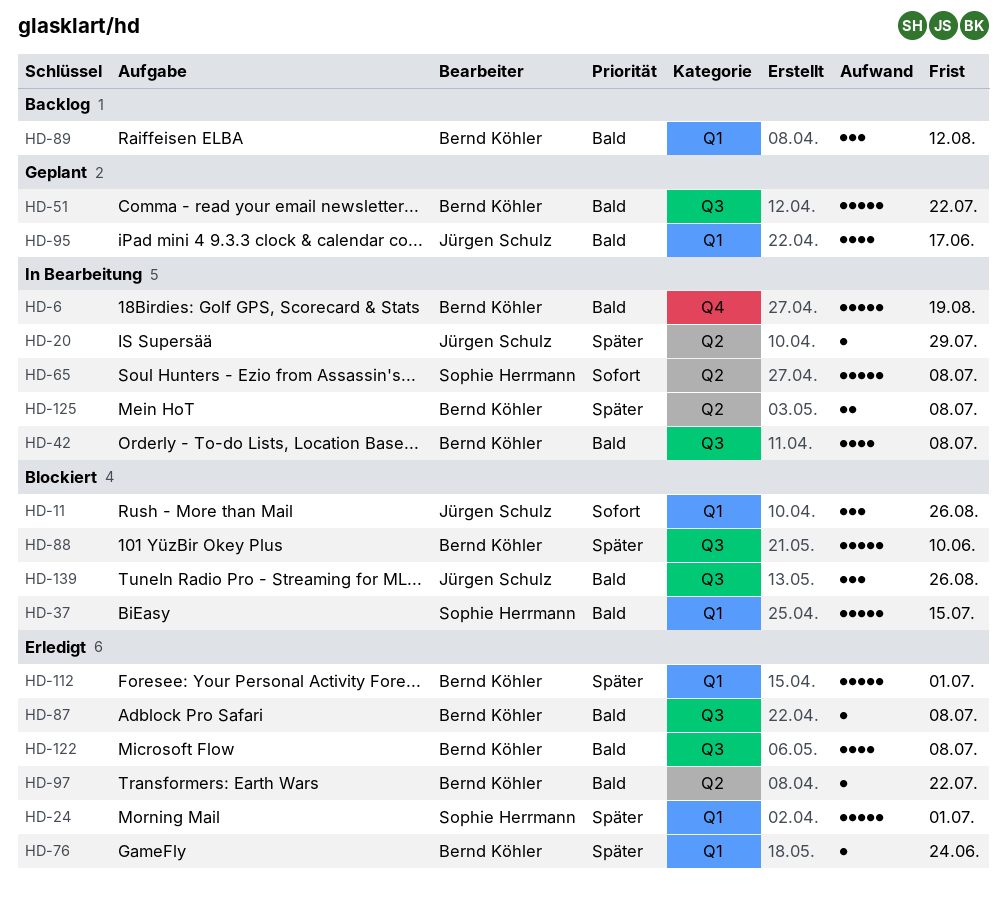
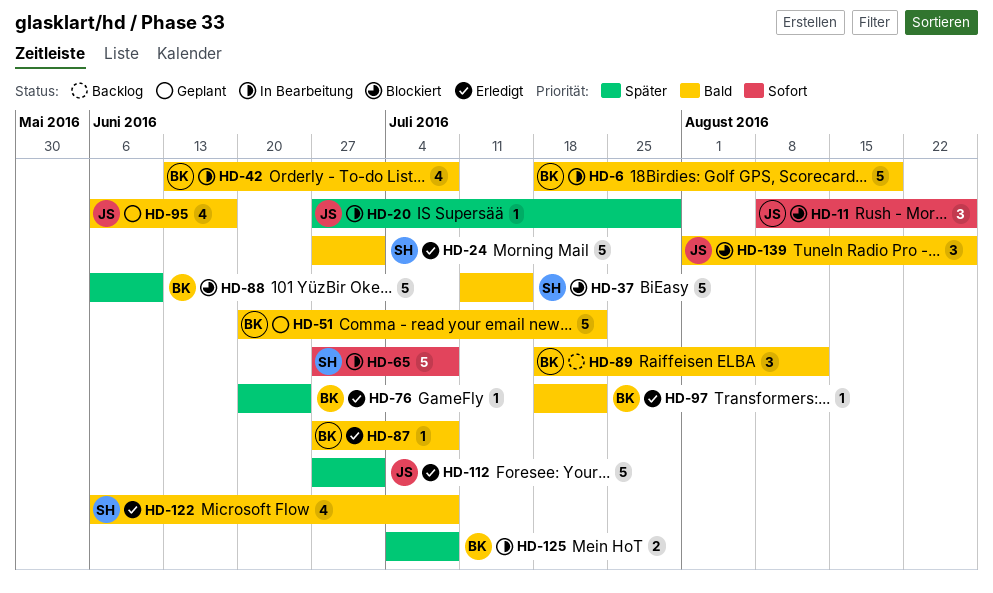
HD-24, priority: Später -> Bald
HD-112, owner: Bernd Köhler -> Jürgen Schulz
HD-122, owner: Bernd Köhler -> Sophie Herrmann

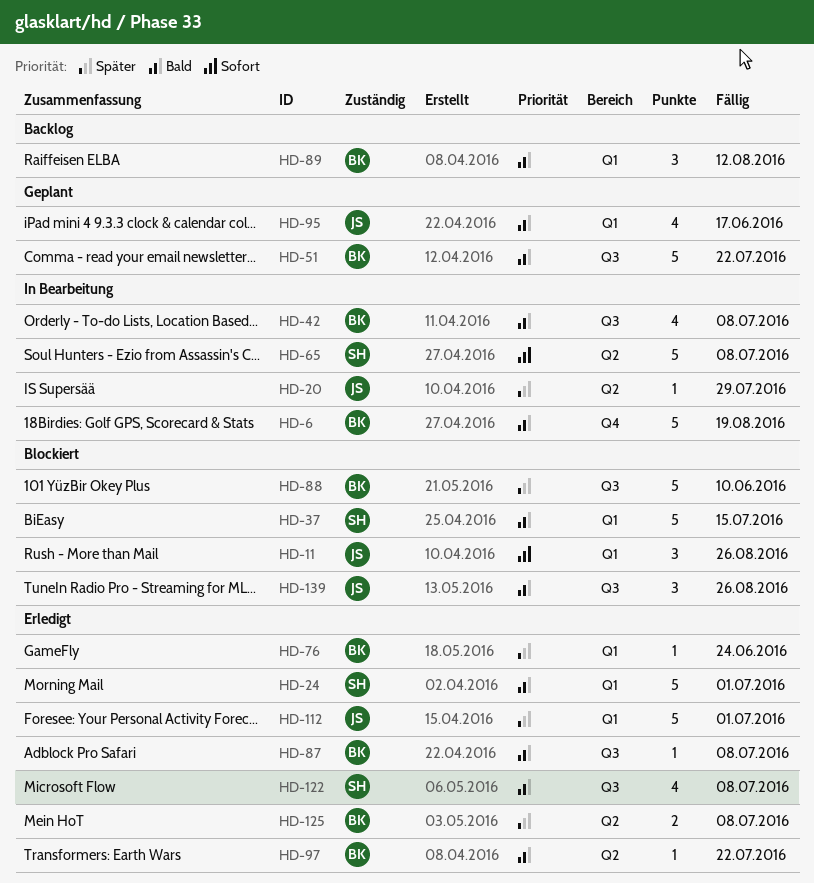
HD-125, status: In Bearbeitung -> Erledigt

